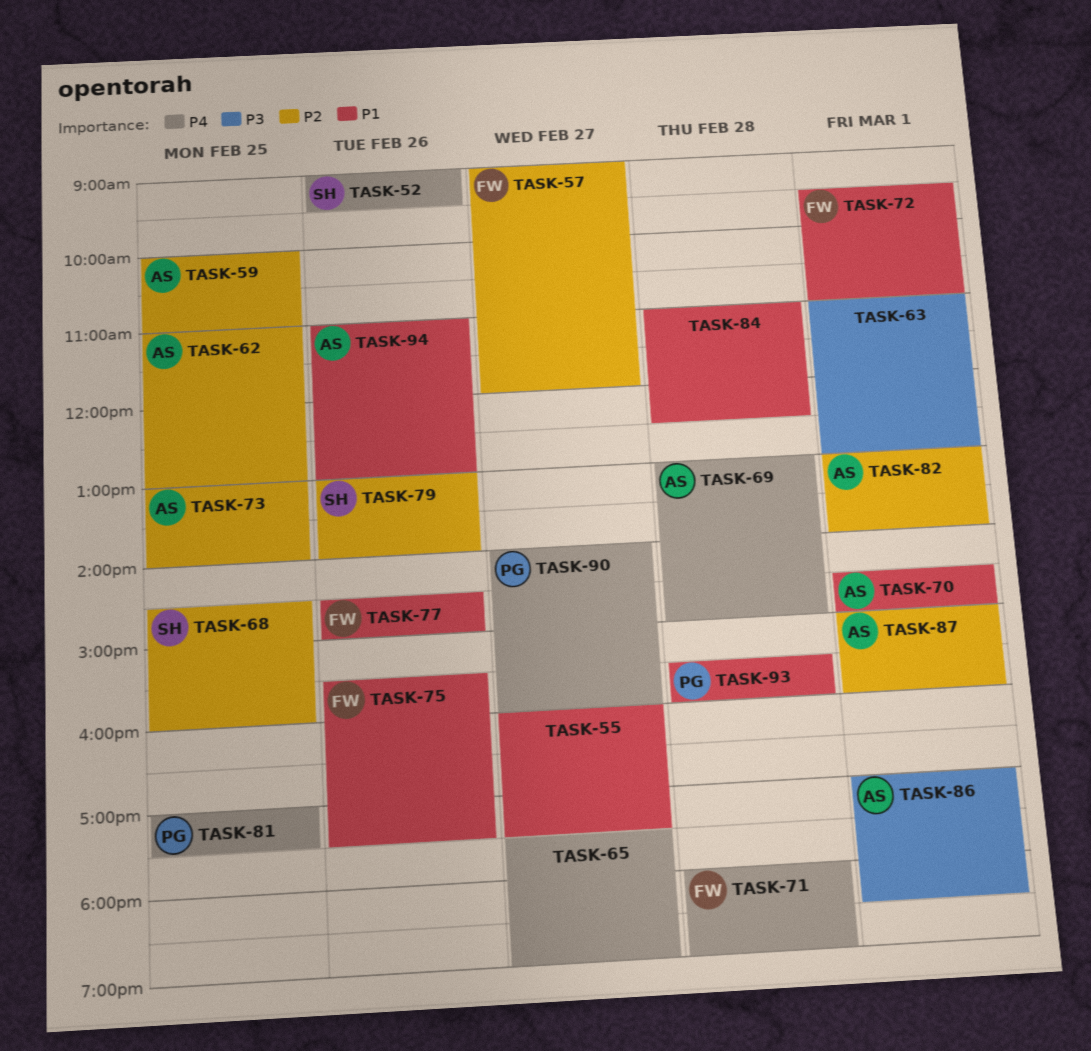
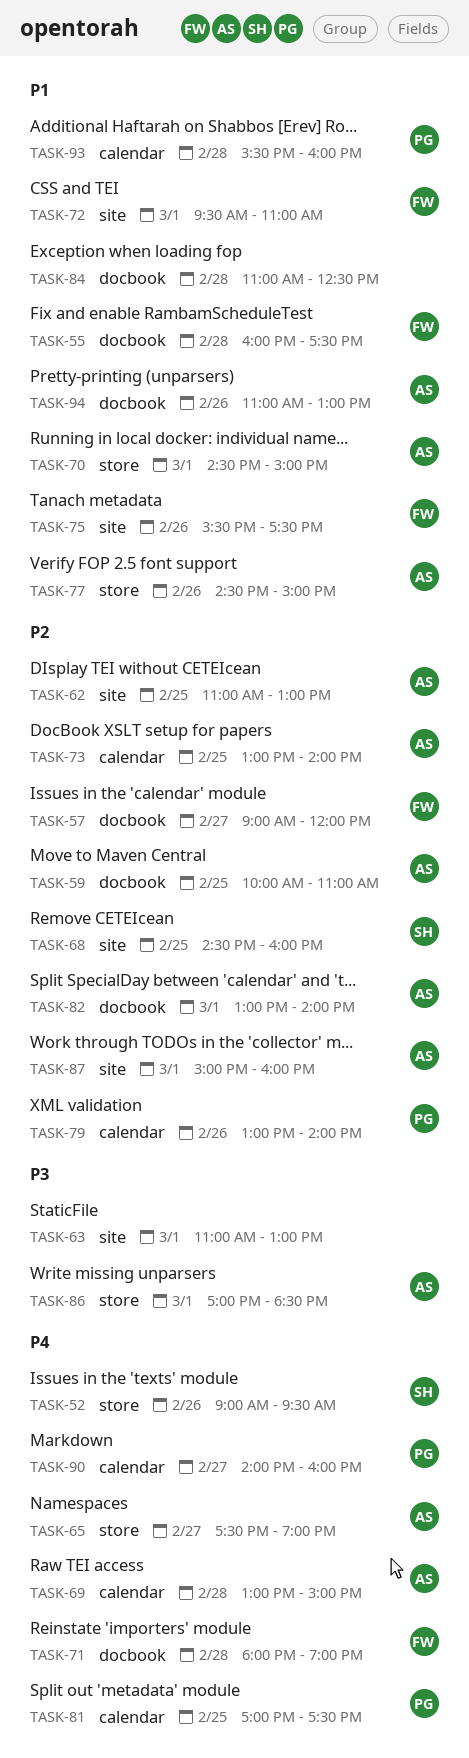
TASK-55, owner: none -> FW
TASK-55, day: Feb 27 -> Feb 28
TASK-65, owner: none -> AS
TASK-77, owner: FW -> AS
TASK-79, owner: SH -> PG

